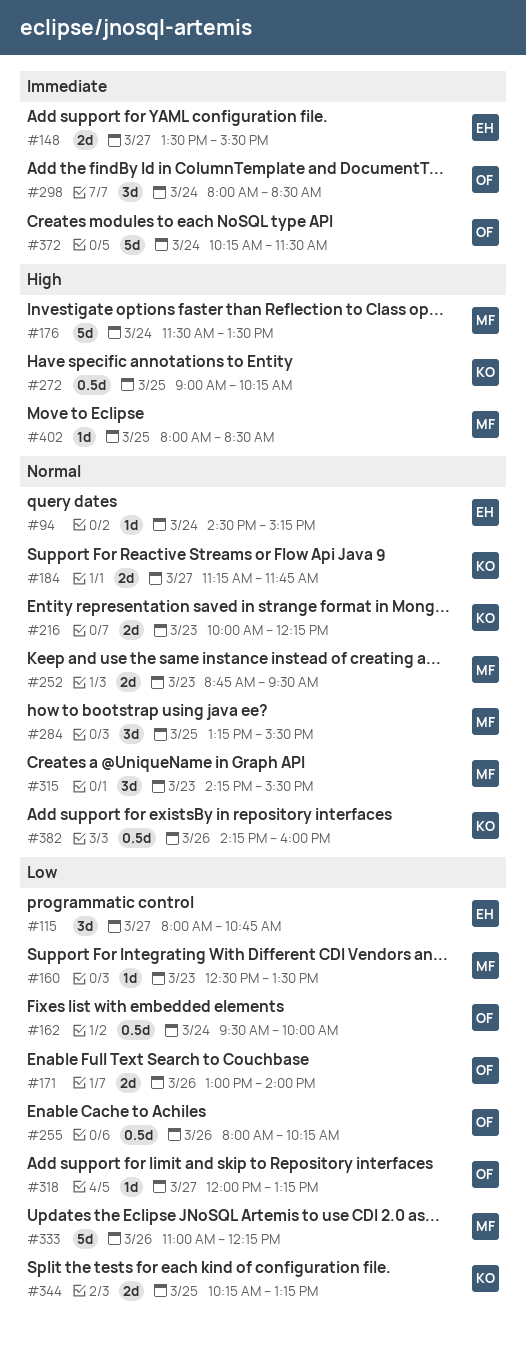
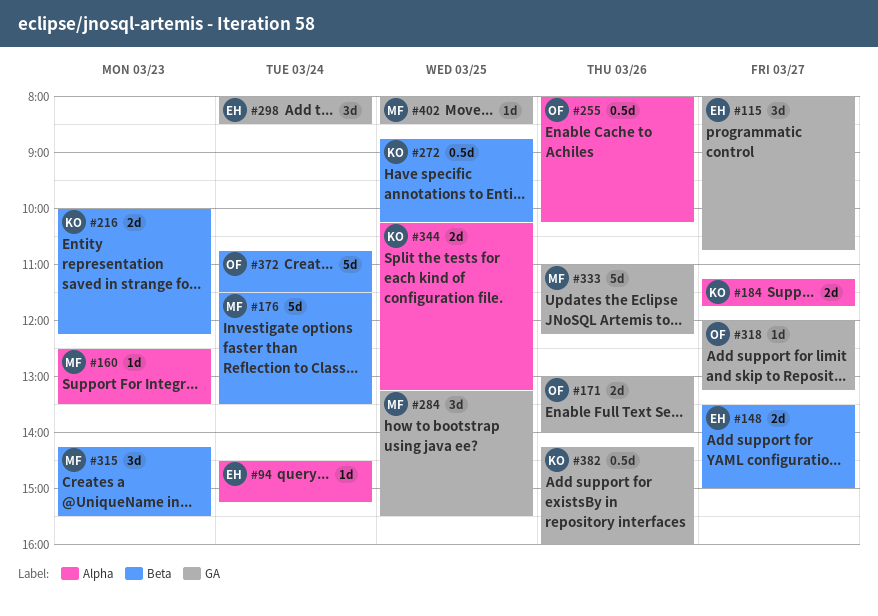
#148, ends: 15:30 -> 15:00
#162: present -> none
#252: present -> none
#272, begins: 09:00 -> 08:45
#298, owner: OF -> EH
#372, begins: 10:15 -> 10:45

